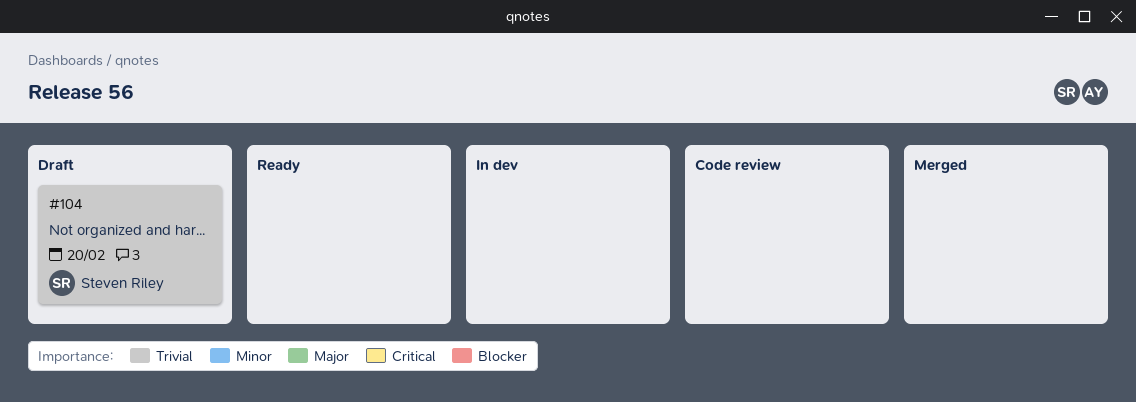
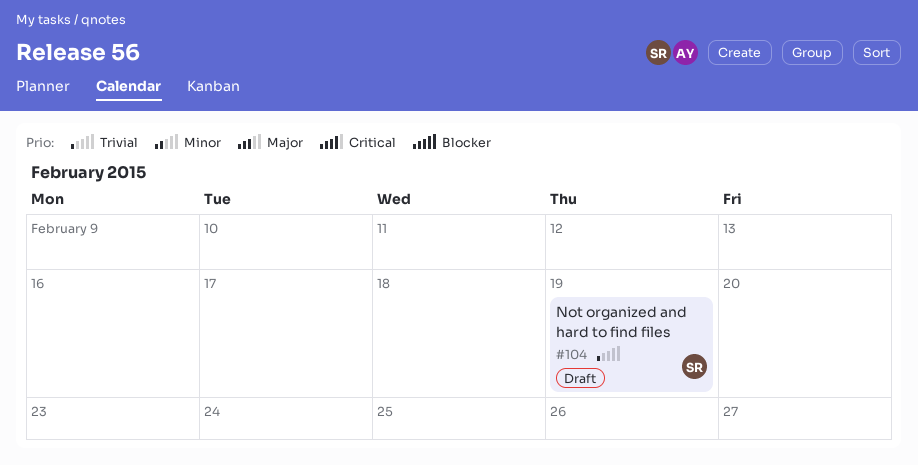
#104, due: Feb 20 -> Feb 19

